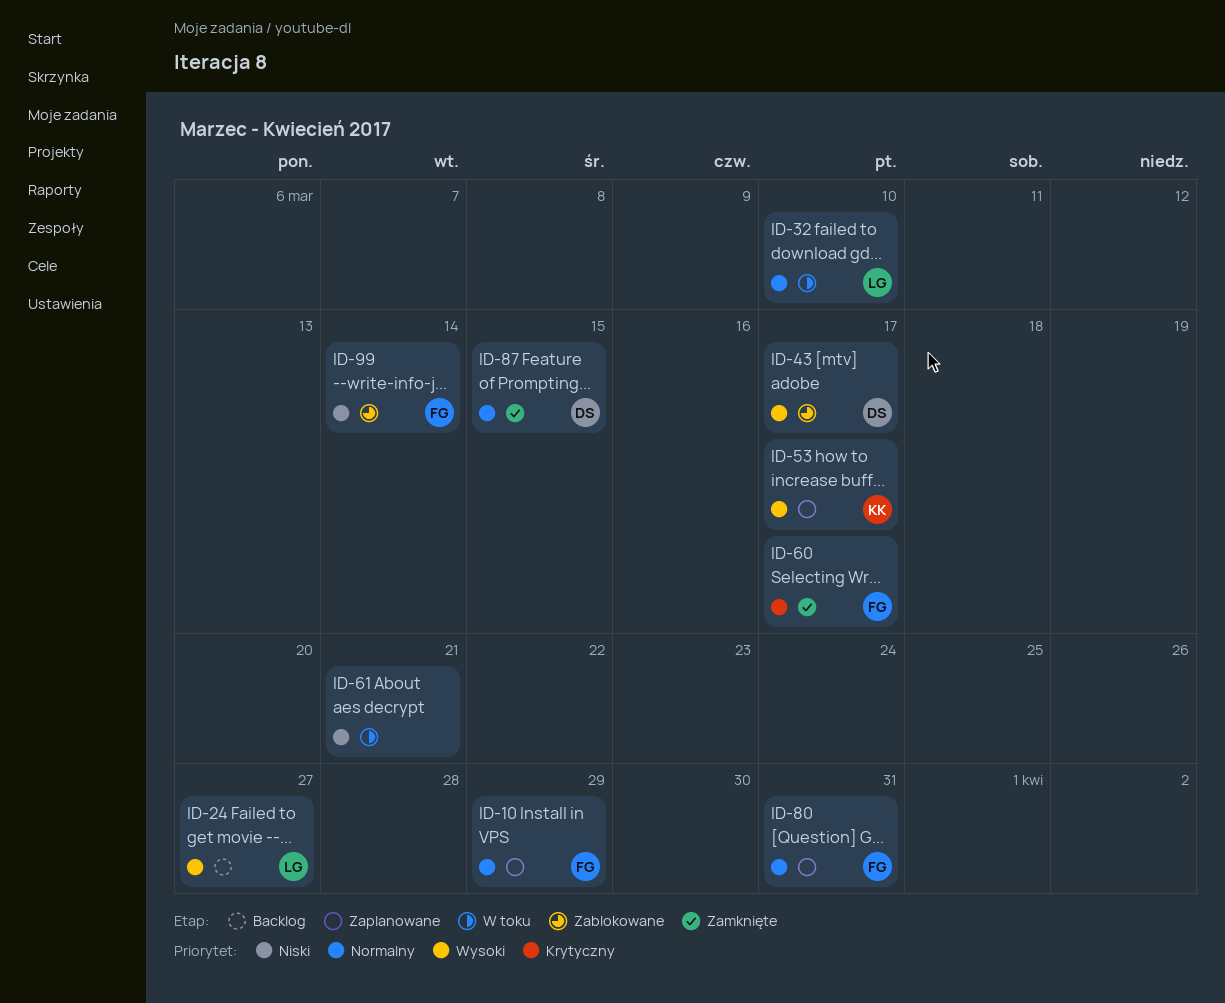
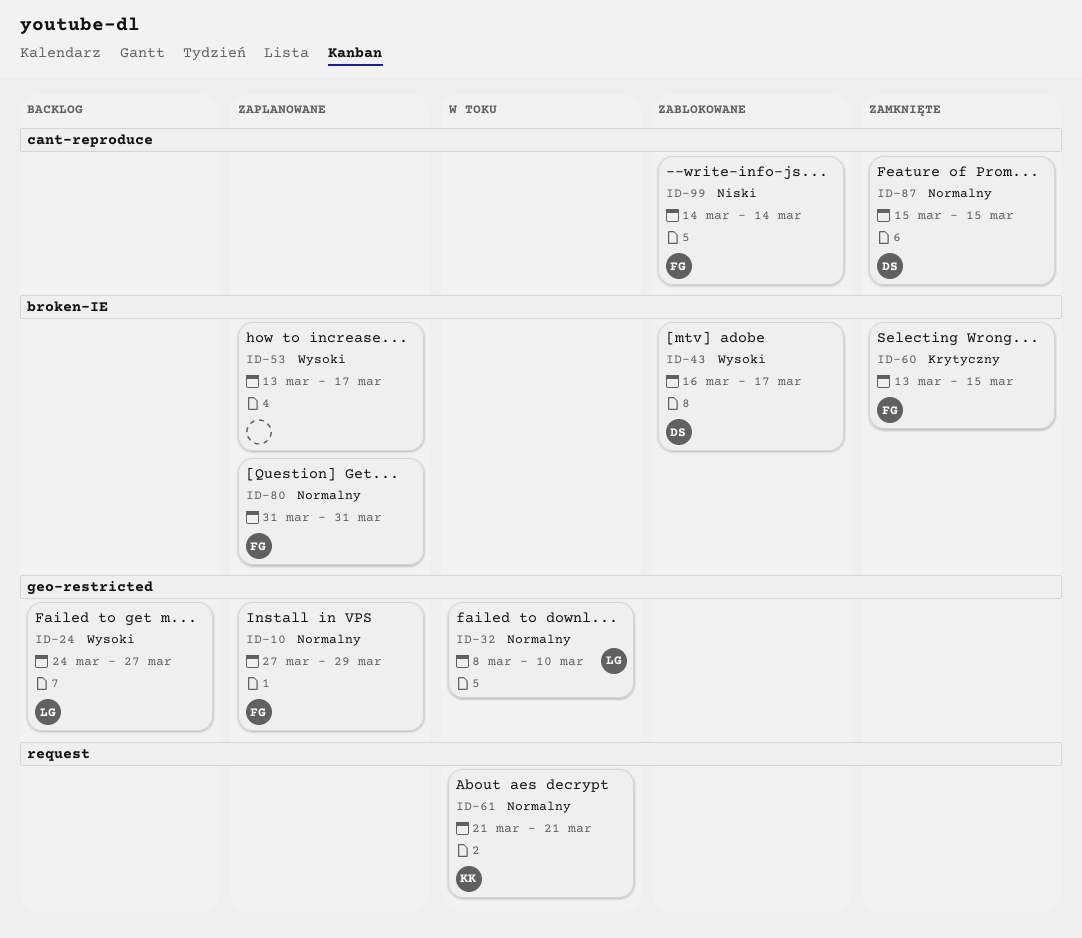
ID-53, owner: KK -> none
ID-60, due: Mar 17 -> Mar 15
ID-61, owner: none -> KK
ID-61, priority: Niski -> Normalny

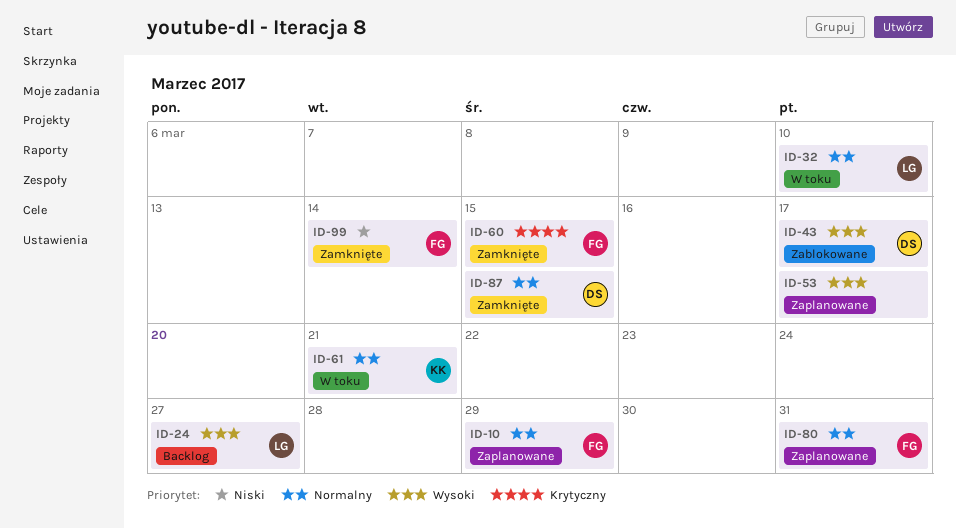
ID-99, status: Zablokowane -> Zamknięte

